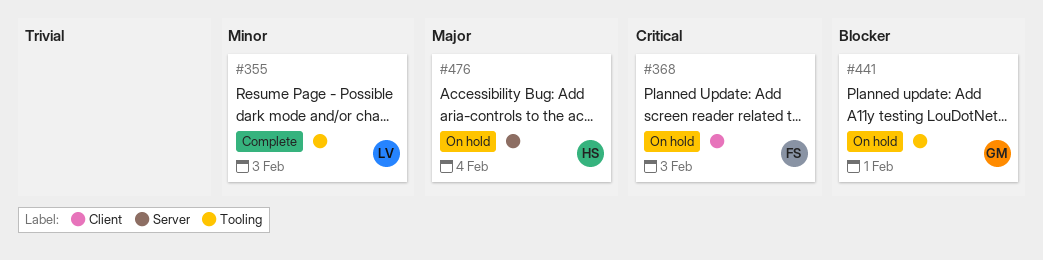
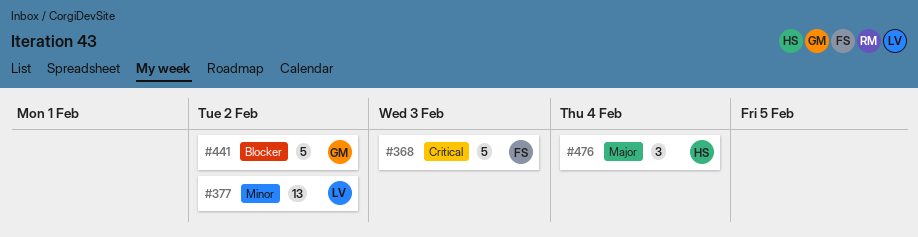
#355: present -> none
#377: none -> present
#441, due: Feb 1 -> Feb 2

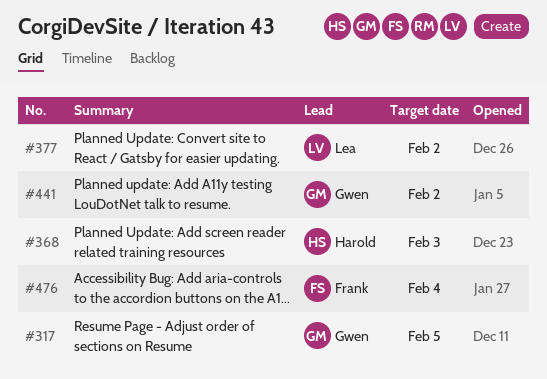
#317: none -> present
#368, owner: Frank -> Harold
#476, owner: Harold -> Frank

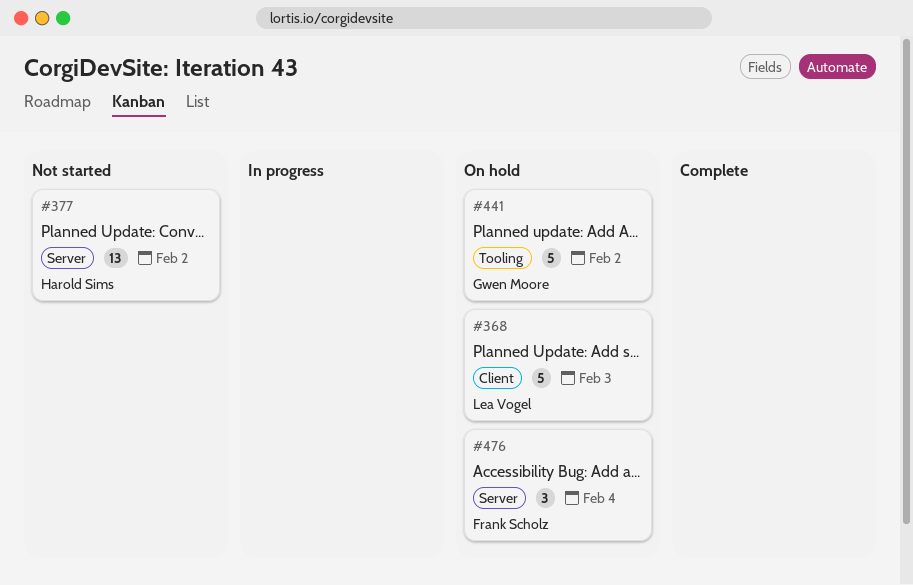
#317: present -> none
#368, owner: Harold Sims -> Lea Vogel
#377, owner: Lea Vogel -> Harold Sims

